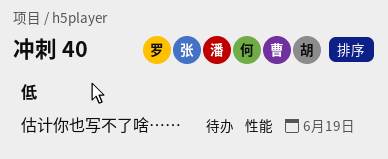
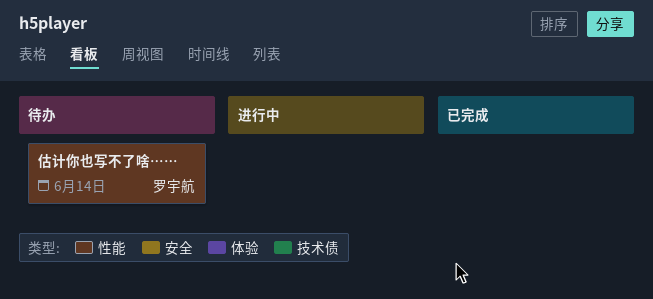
估计你也写不了啥……, due: Jun 19 -> Jun 14

